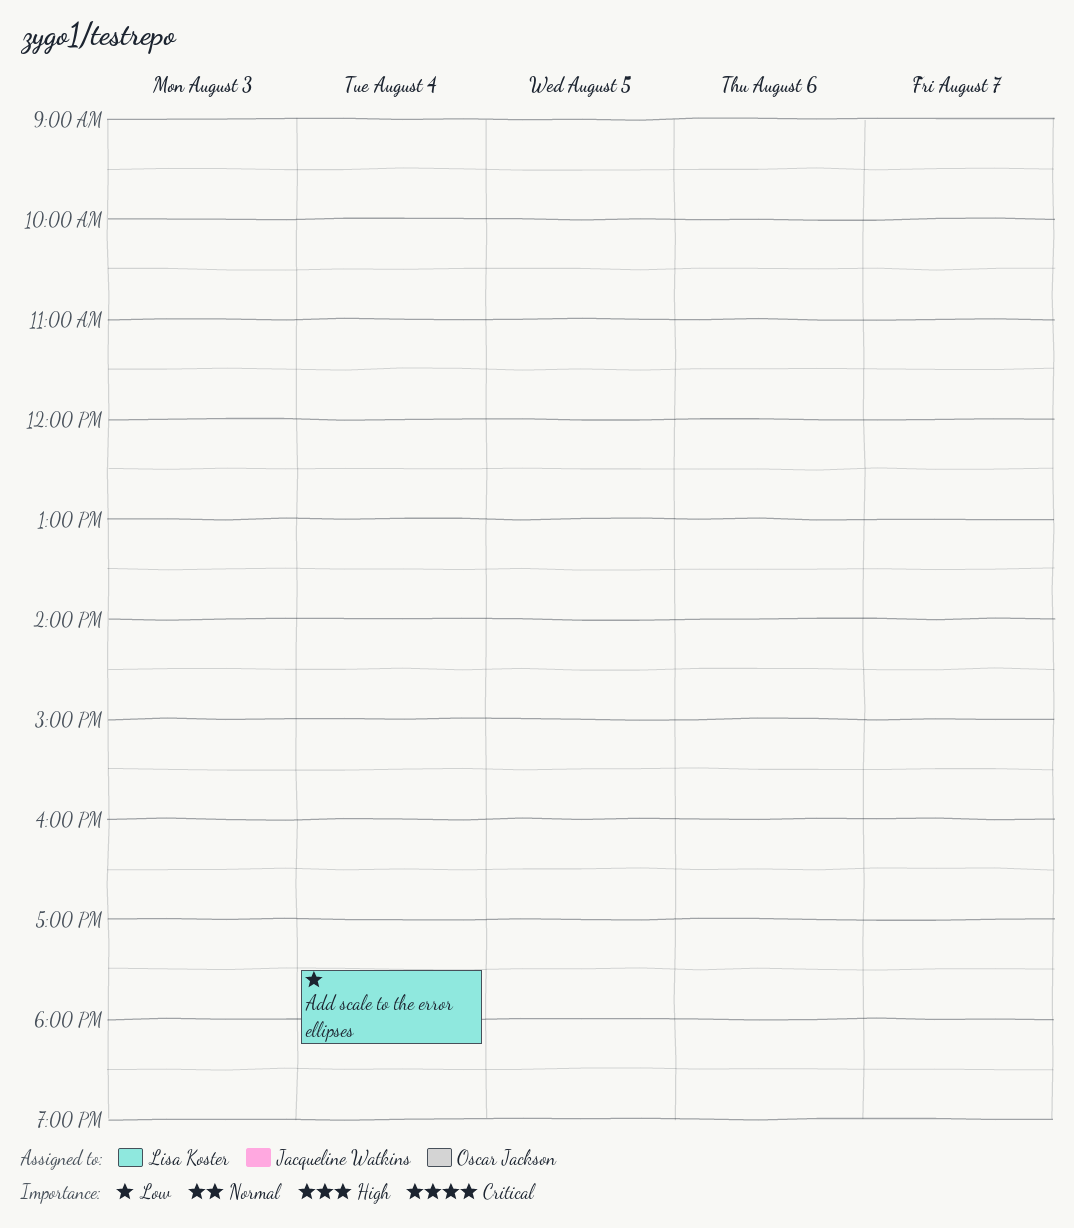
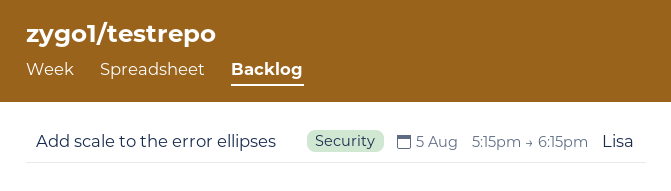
Add scale to the error ellipses, day: Aug 4 -> Aug 5
Add scale to the error ellipses, begins: 17:30 -> 17:15

